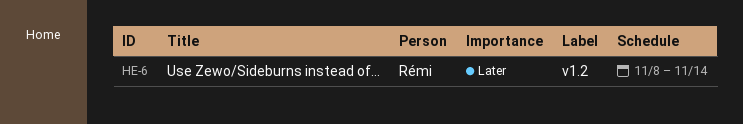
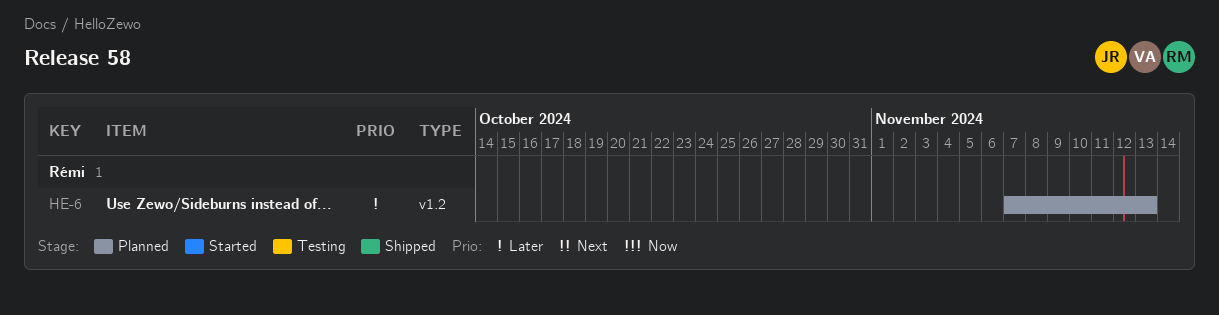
HE-6, start: Nov 8 -> Nov 7
HE-6, due: Nov 14 -> Nov 13

